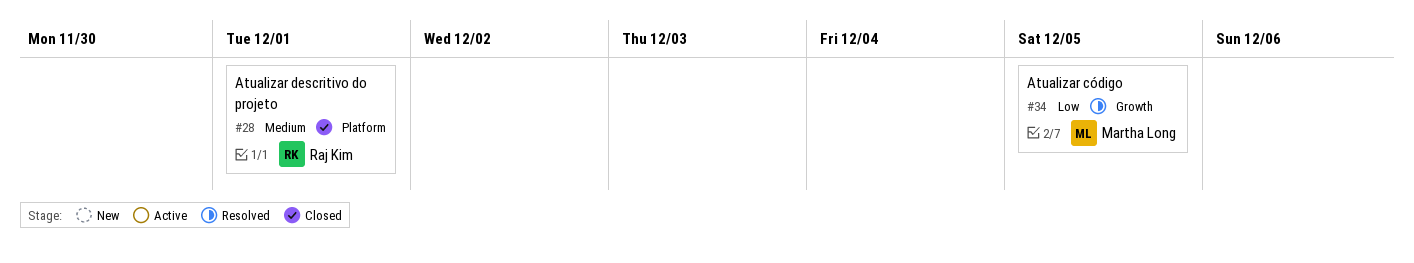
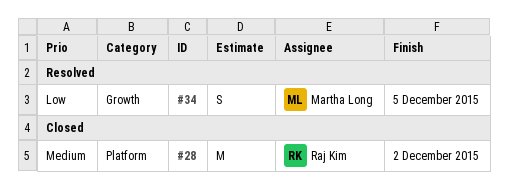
#28, due: Dec 1 -> Dec 2

